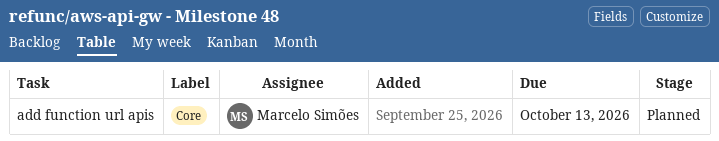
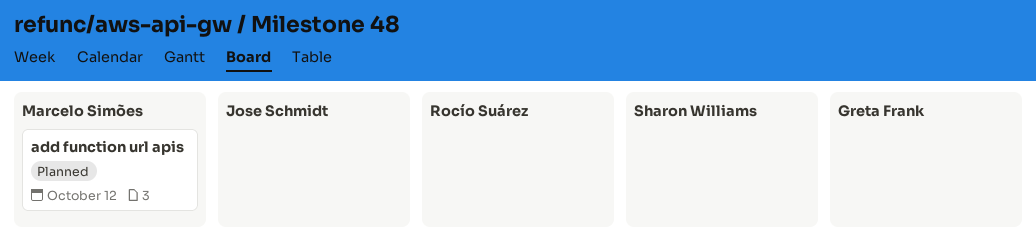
add function url apis, due: Oct 13 -> Oct 12

